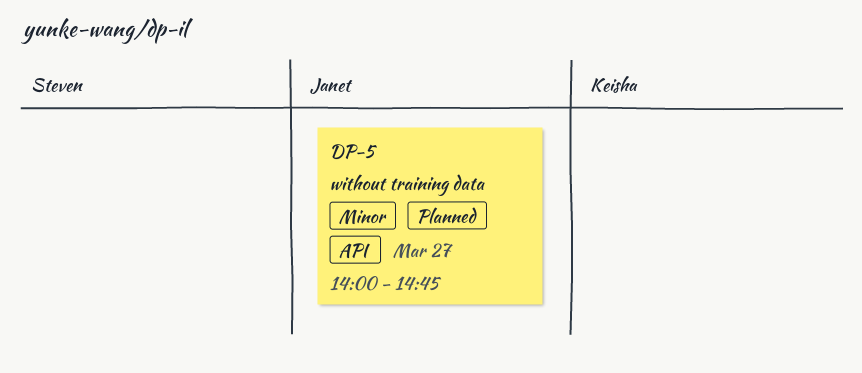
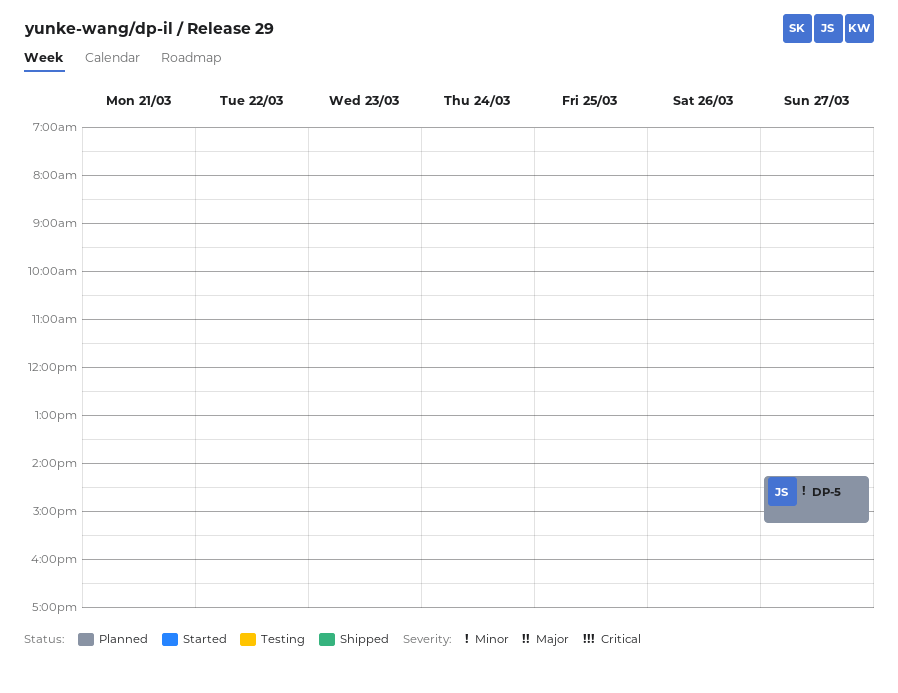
DP-5, begins: 14:00 -> 14:15
DP-5, ends: 14:45 -> 15:15

